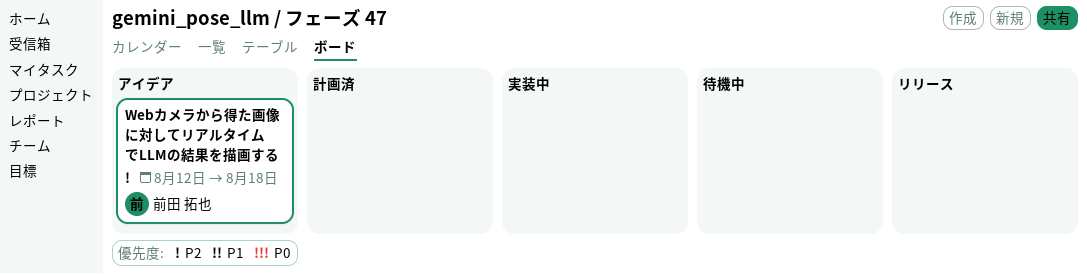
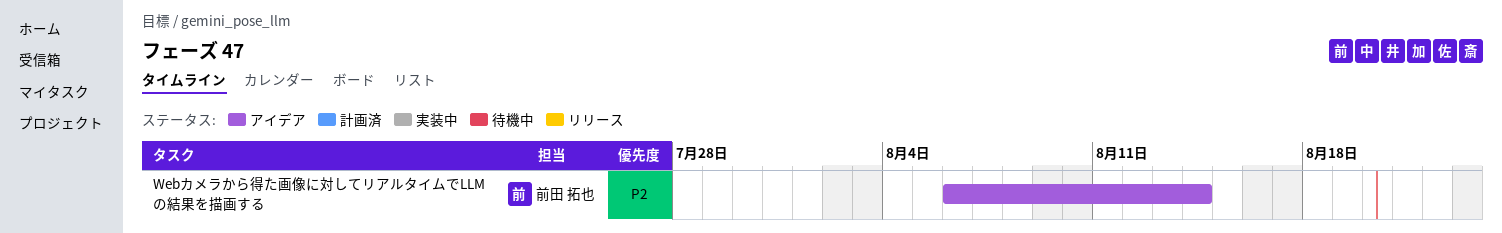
Webカメラから得た画像に対してリアルタイムでLLMの結果を描画する, start: Aug 12 -> Aug 6
Webカメラから得た画像に対してリアルタイムでLLMの結果を描画する, due: Aug 18 -> Aug 14

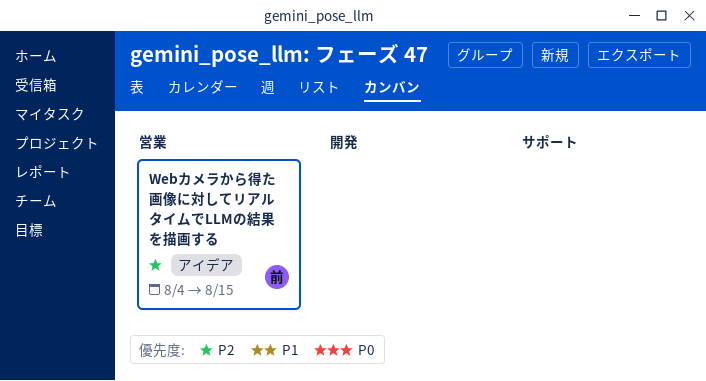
Webカメラから得た画像に対してリアルタイムでLLMの結果を描画する, start: Aug 6 -> Aug 4
Webカメラから得た画像に対してリアルタイムでLLMの結果を描画する, due: Aug 14 -> Aug 15

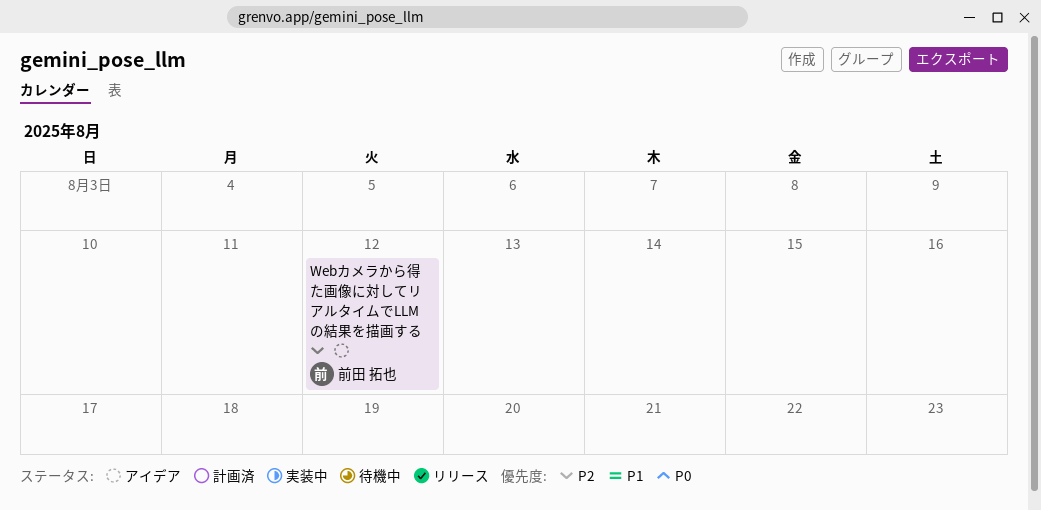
Webカメラから得た画像に対してリアルタイムでLLMの結果を描画する, due: Aug 15 -> Aug 12

